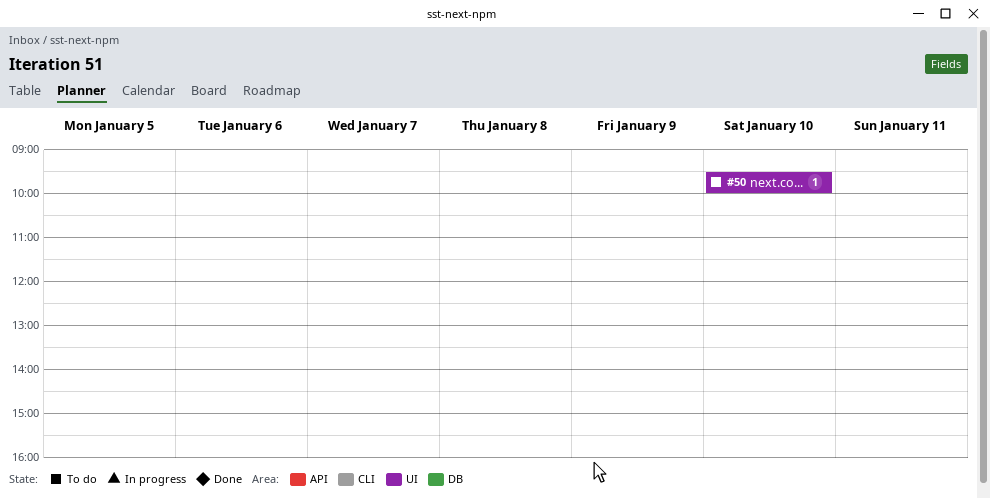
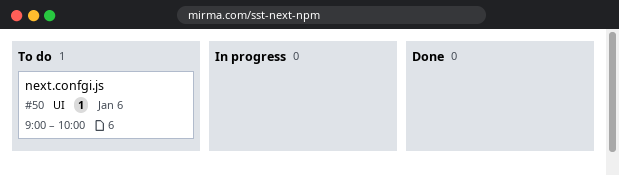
#50, day: Jan 10 -> Jan 6
#50, begins: 09:30 -> 09:00

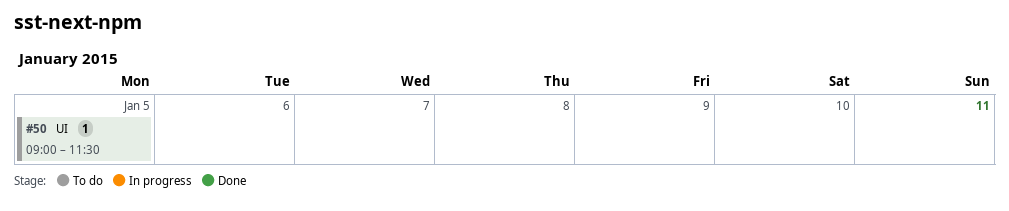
#50, day: Jan 6 -> Jan 5
#50, ends: 10:00 -> 11:30

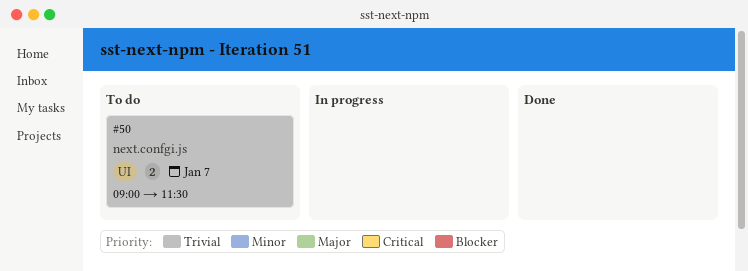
#50, estimate: 1 -> 2
#50, day: Jan 5 -> Jan 7

